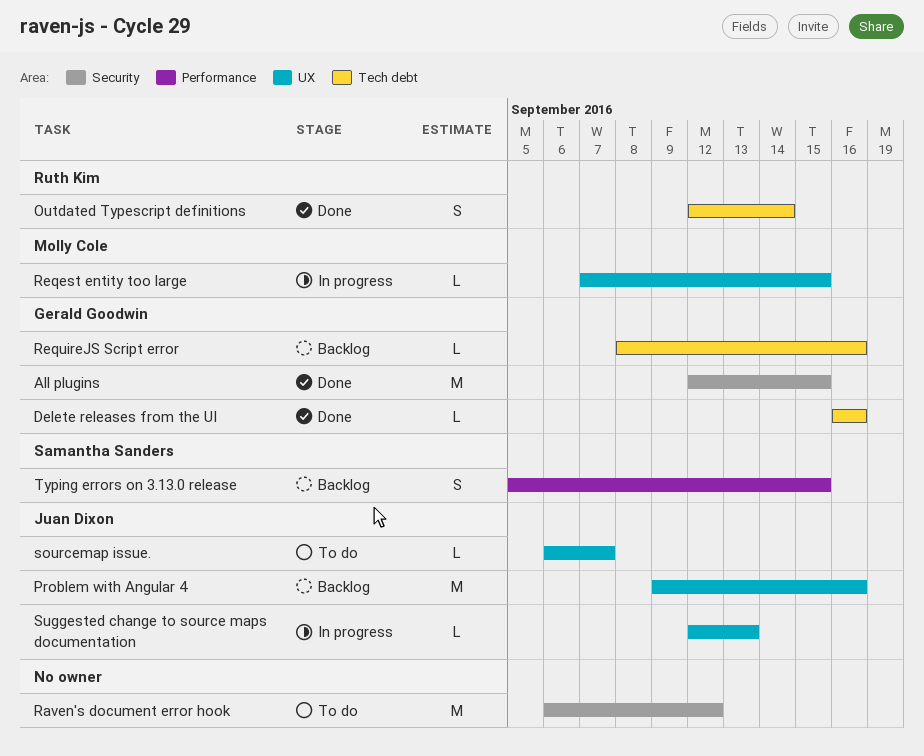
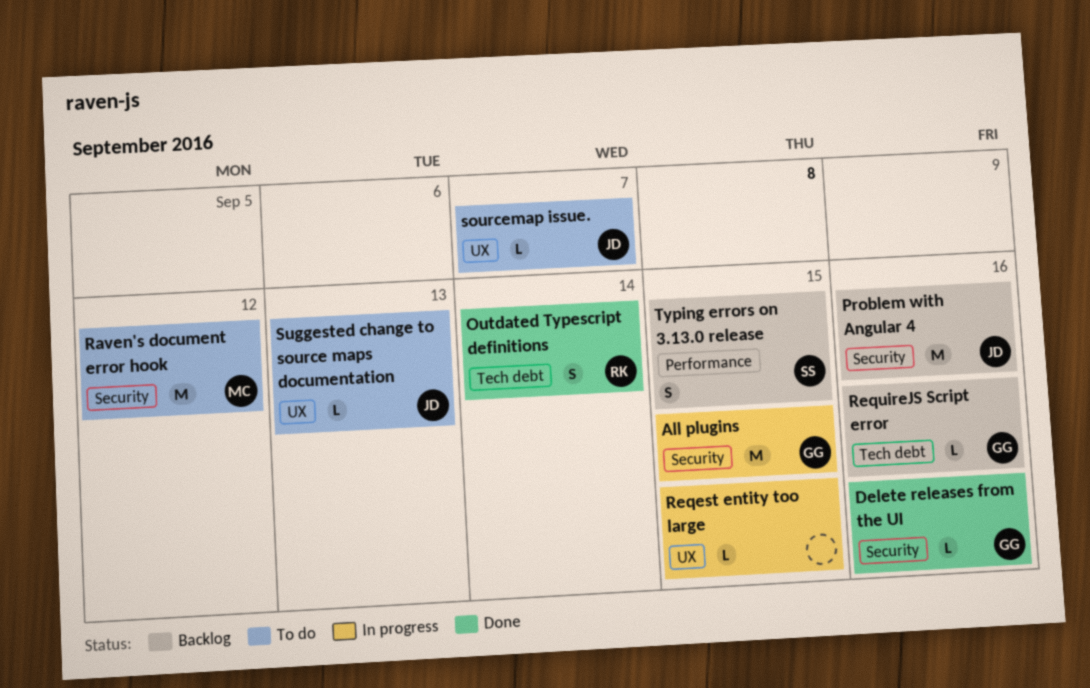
All plugins, status: Done -> In progress
Delete releases from the UI, label: Tech debt -> Security
Problem with Angular 4, label: UX -> Security
Raven's document error hook, owner: none -> Molly Cole
Reqest entity too large, owner: Molly Cole -> none
Suggested change to source maps documentation, status: In progress -> To do

